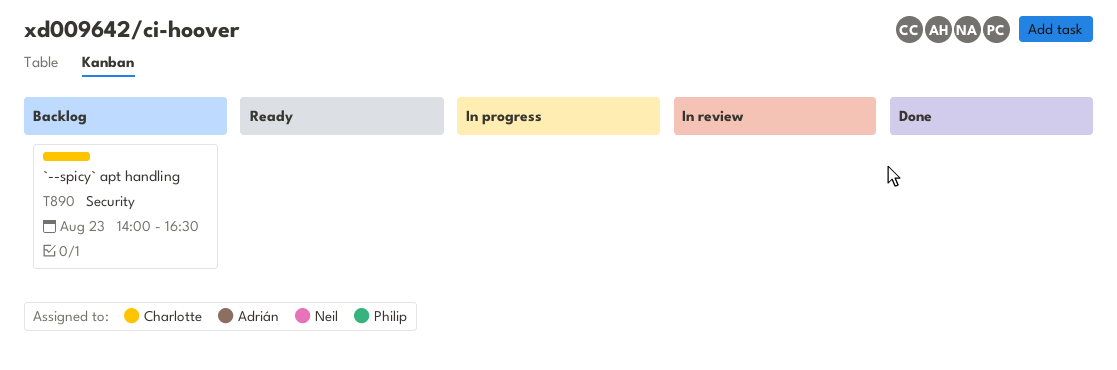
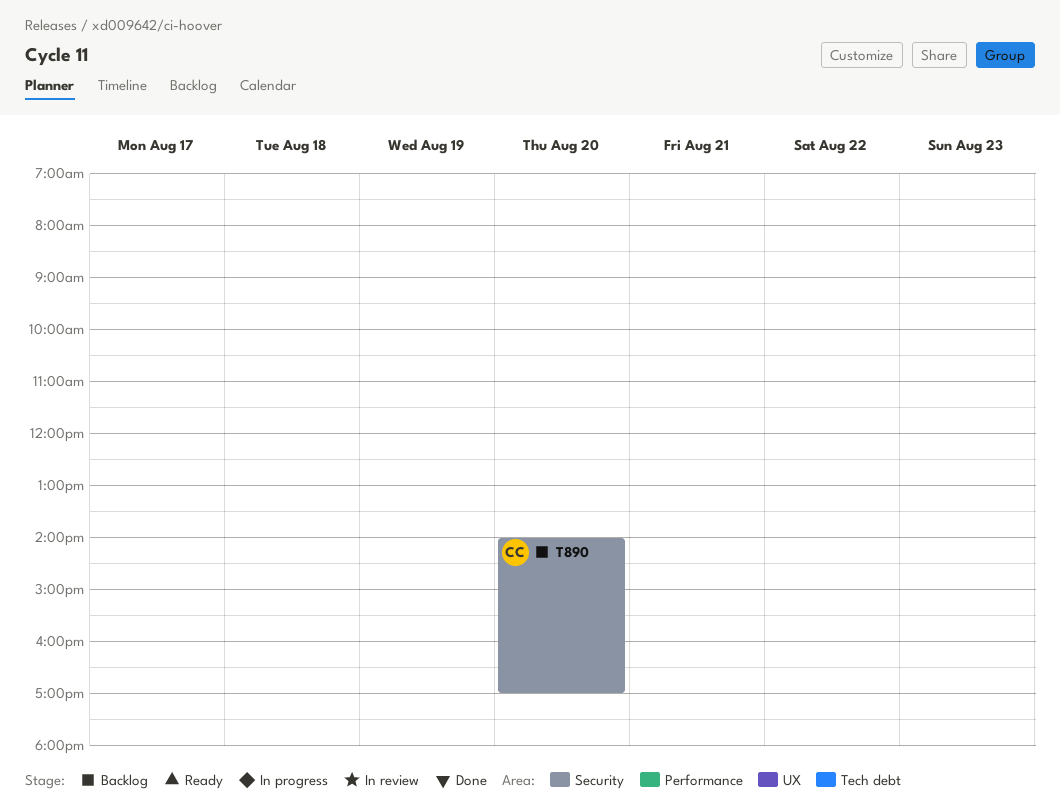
T890, day: Aug 23 -> Aug 20
T890, ends: 16:30 -> 17:00

